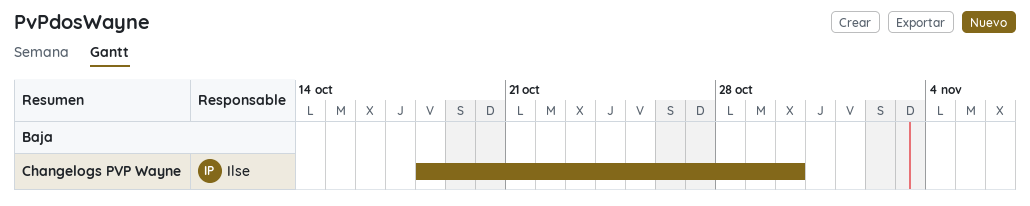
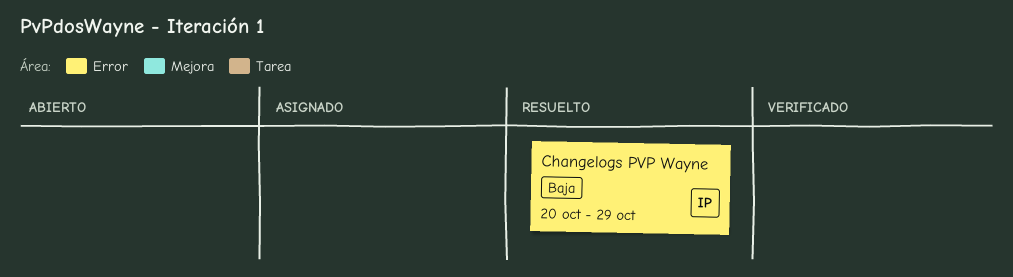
Changelogs PVP Wayne, start: Oct 18 -> Oct 20
Changelogs PVP Wayne, due: Oct 30 -> Oct 29

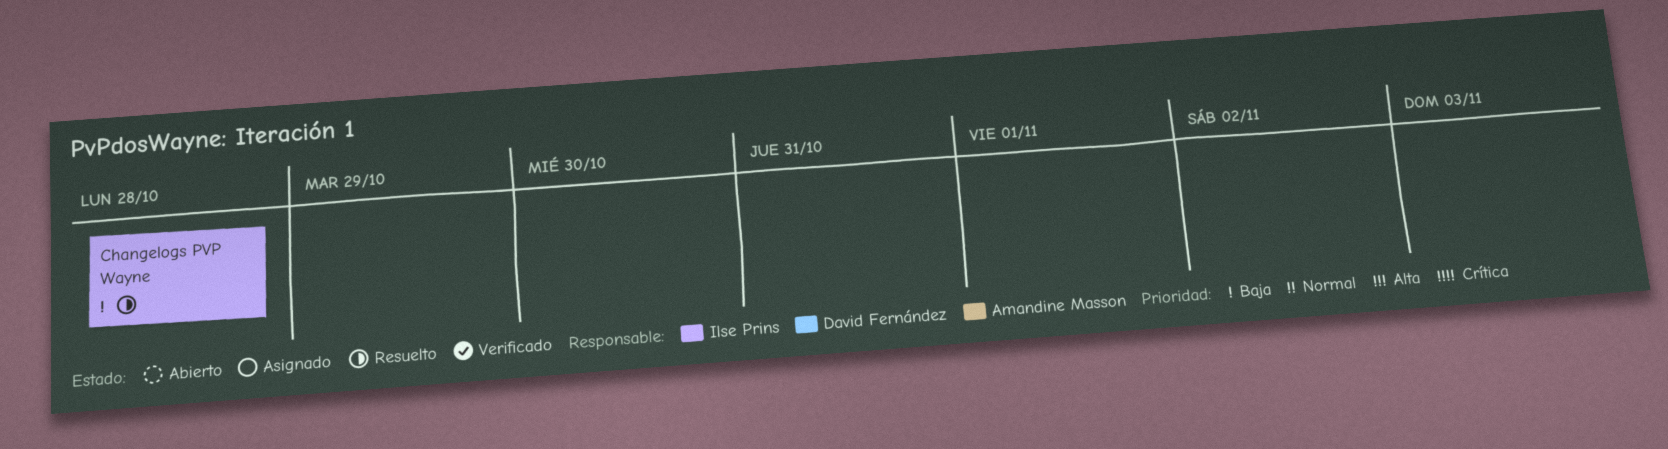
Changelogs PVP Wayne, due: Oct 29 -> Oct 28

